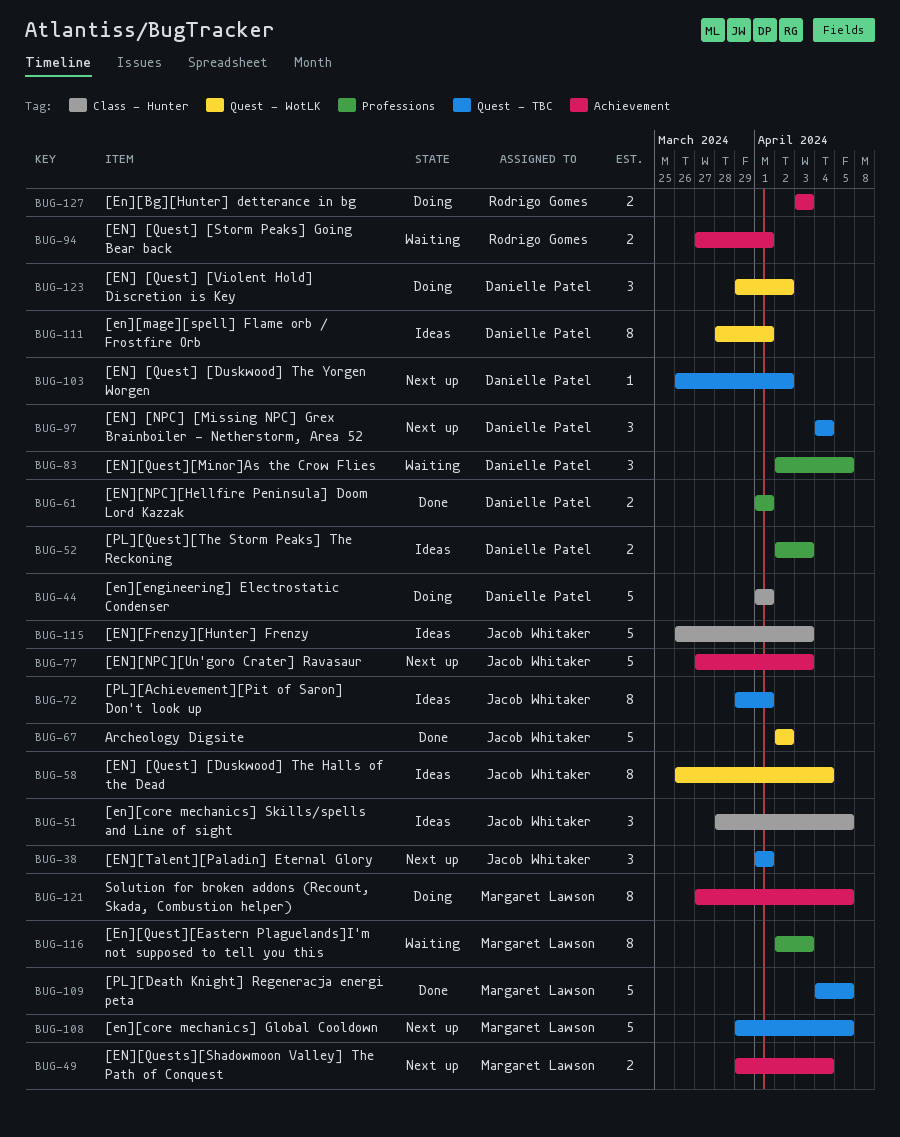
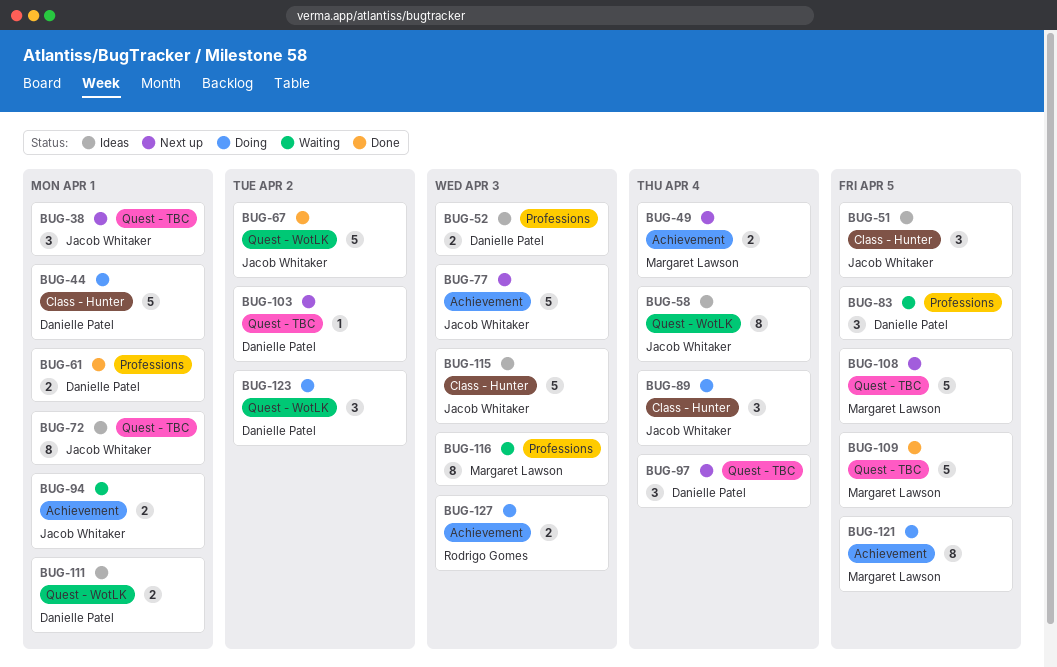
BUG-89: none -> present
BUG-94, owner: Rodrigo Gomes -> Jacob Whitaker
BUG-111, estimate: 8 -> 2

